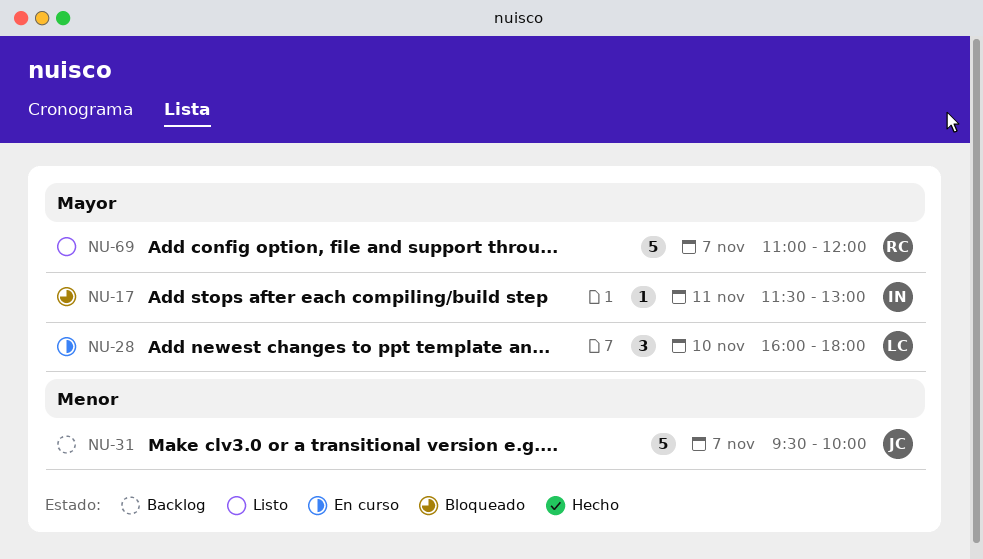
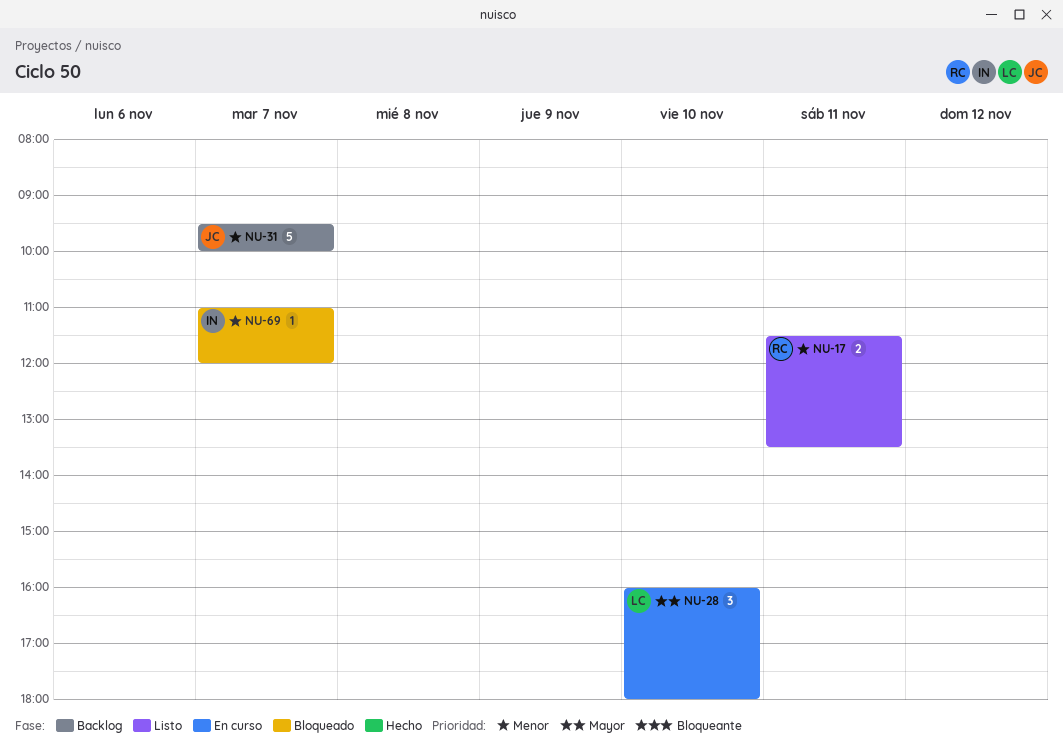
NU-17, status: Bloqueado -> Listo
NU-17, owner: IN -> RC
NU-17, priority: Mayor -> Menor
NU-17, estimate: 1 -> 2
NU-17, ends: 13:00 -> 13:30
NU-69, status: Listo -> Bloqueado
NU-69, owner: RC -> IN
NU-69, priority: Mayor -> Menor
NU-69, estimate: 5 -> 1

